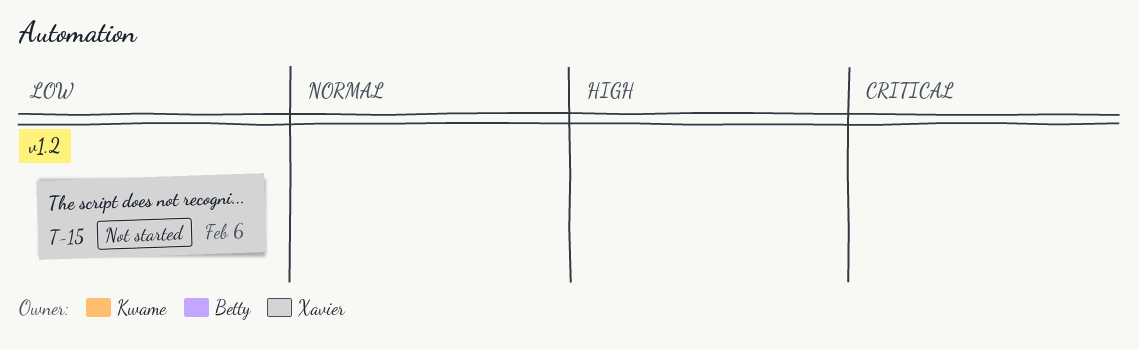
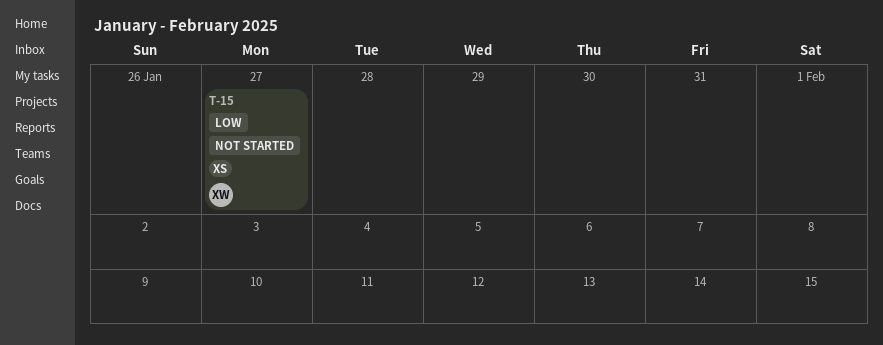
T-15, due: Feb 6 -> Jan 27

